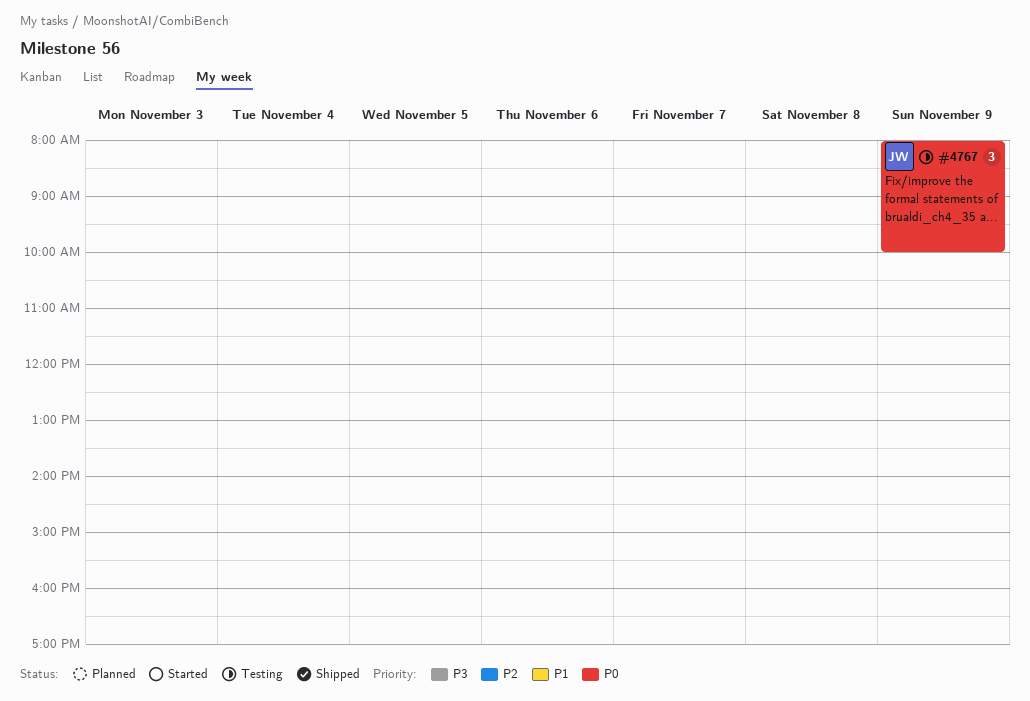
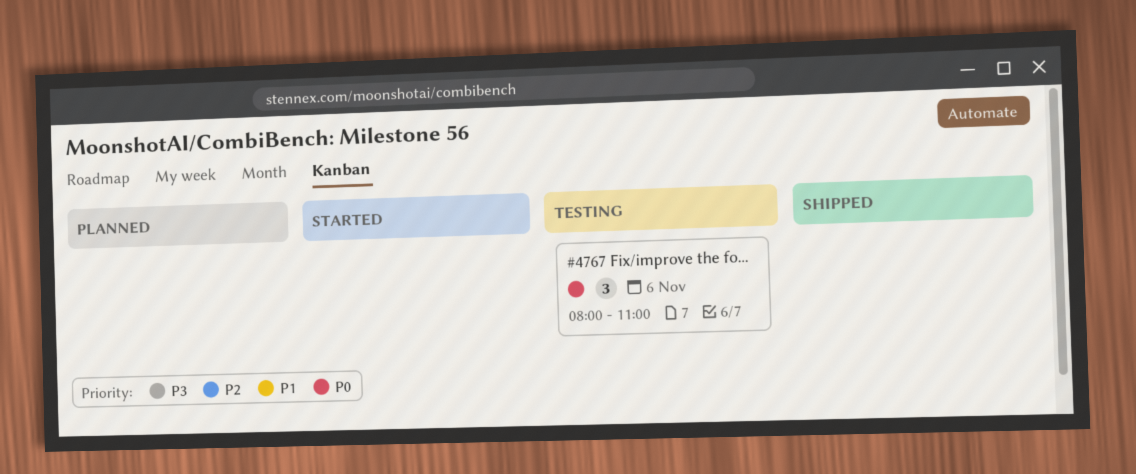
#4767, day: Nov 9 -> Nov 6
#4767, ends: 10:00 -> 11:00

